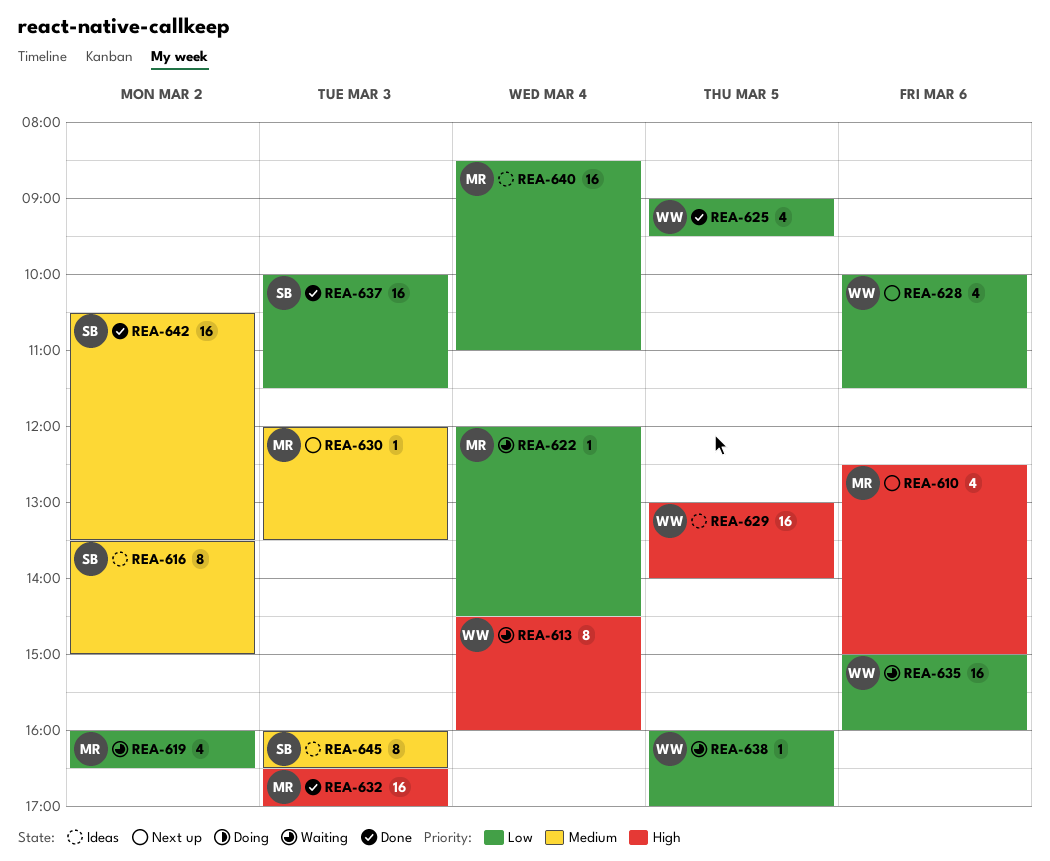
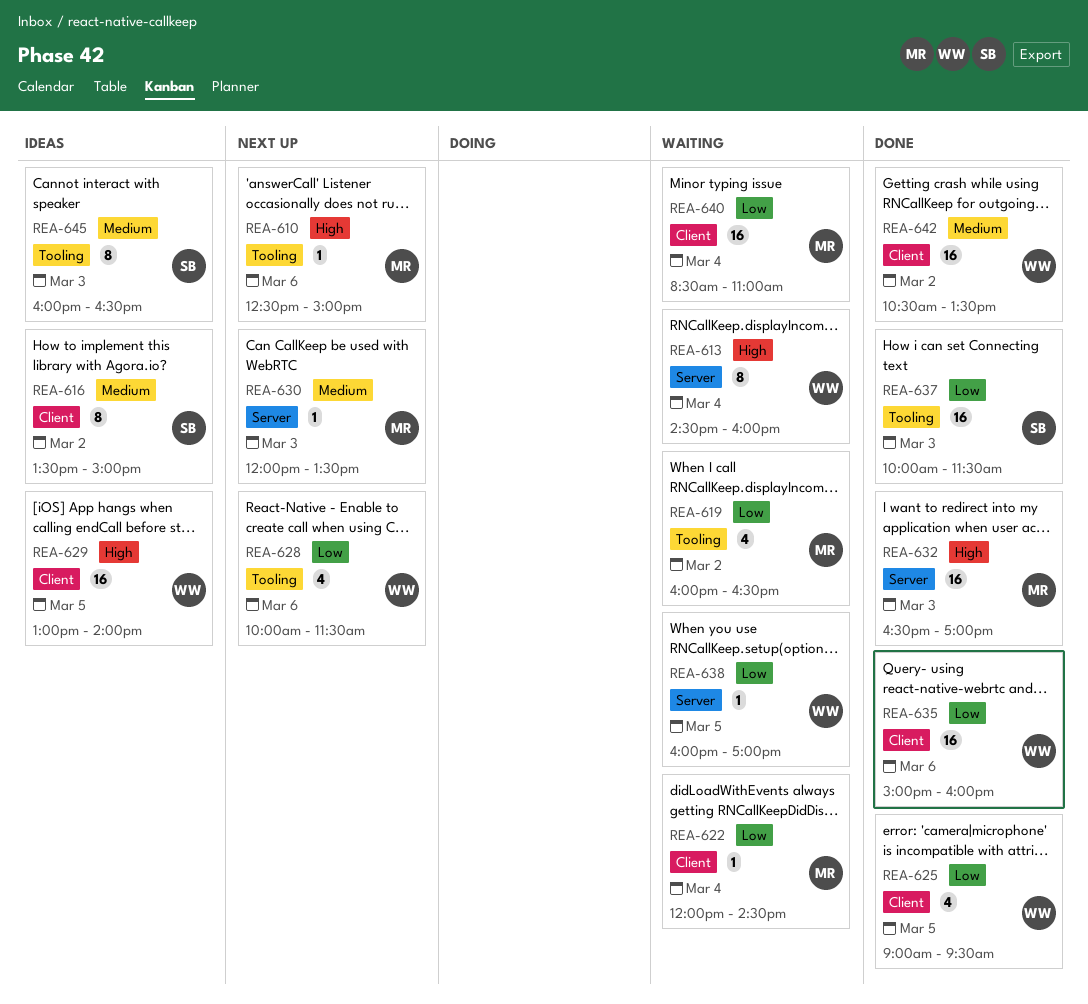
REA-610, estimate: 4 -> 1
REA-635, status: Waiting -> Done
REA-640, status: Ideas -> Waiting
REA-642, owner: SB -> WW

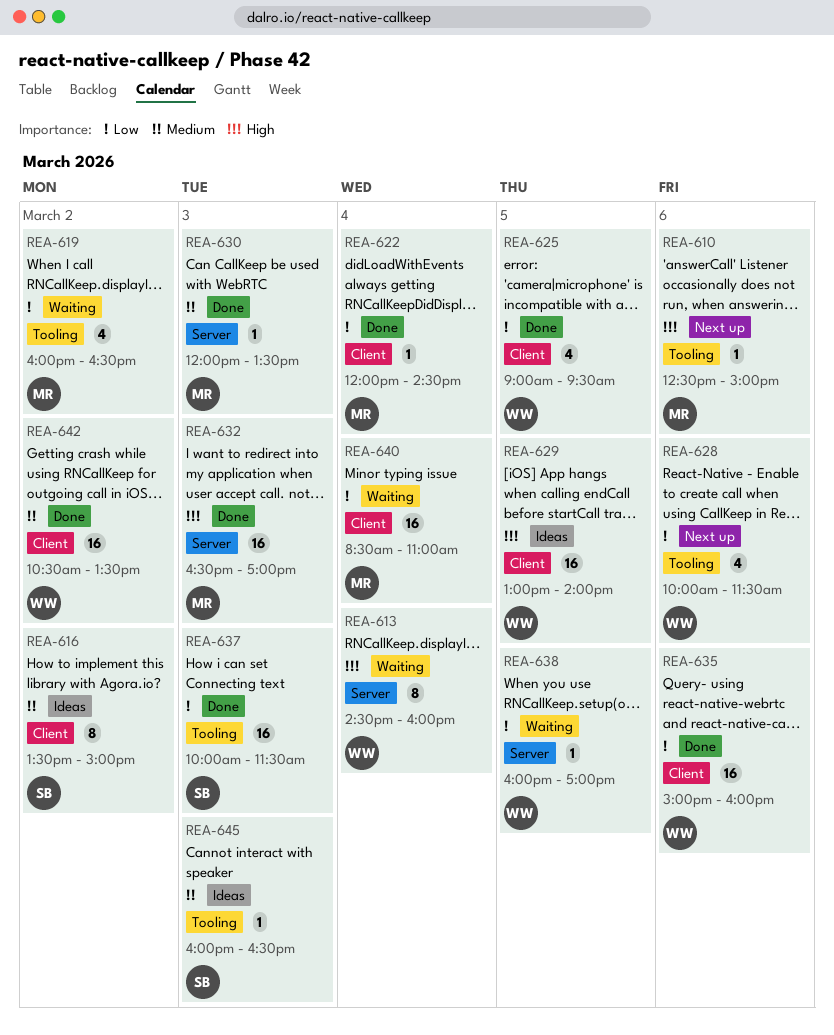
REA-622, status: Waiting -> Done
REA-630, status: Next up -> Done
REA-645, estimate: 8 -> 1

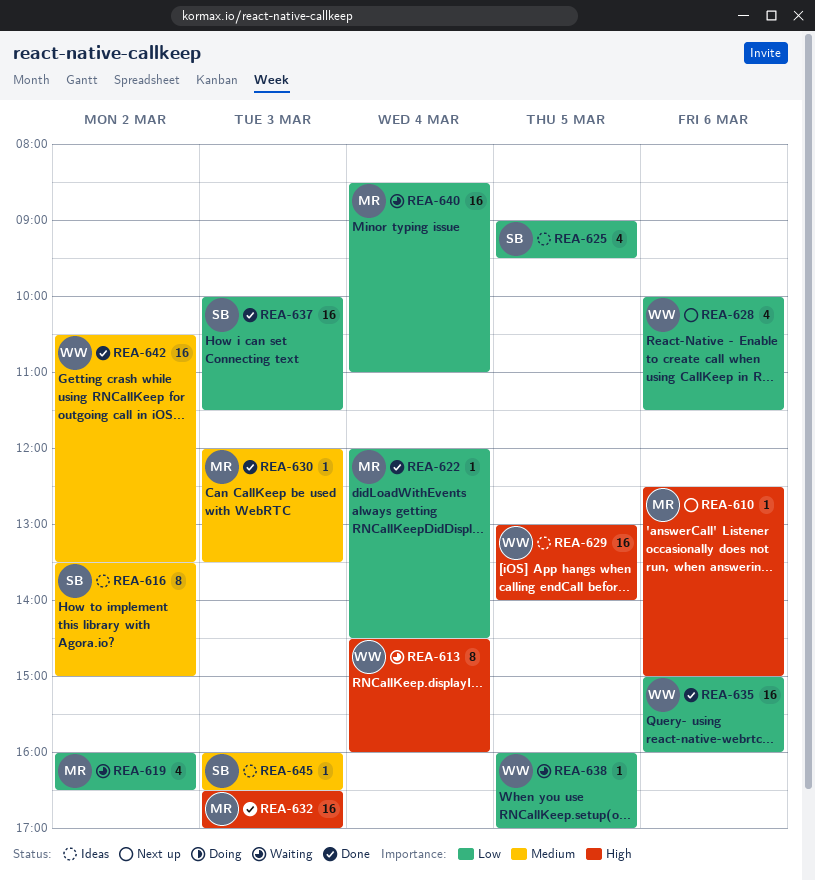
REA-625, status: Done -> Ideas
REA-625, owner: WW -> SB

